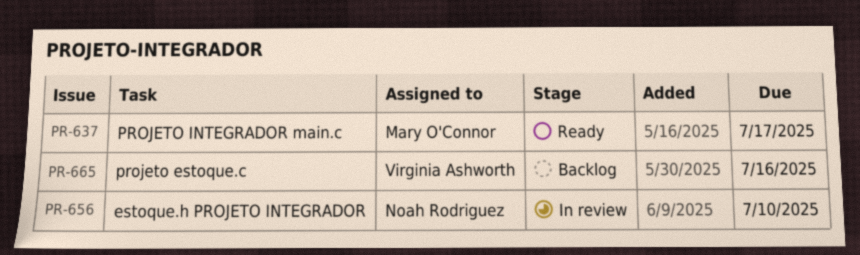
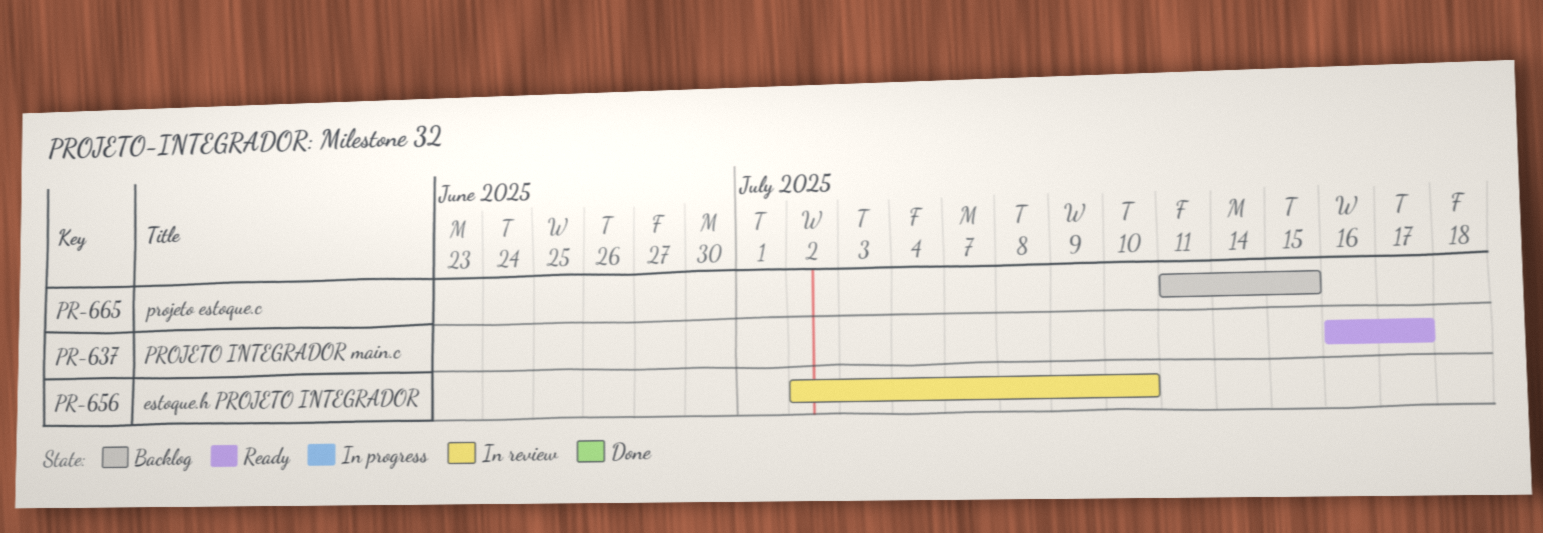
PR-665, due: Jul 16 -> Jul 15

